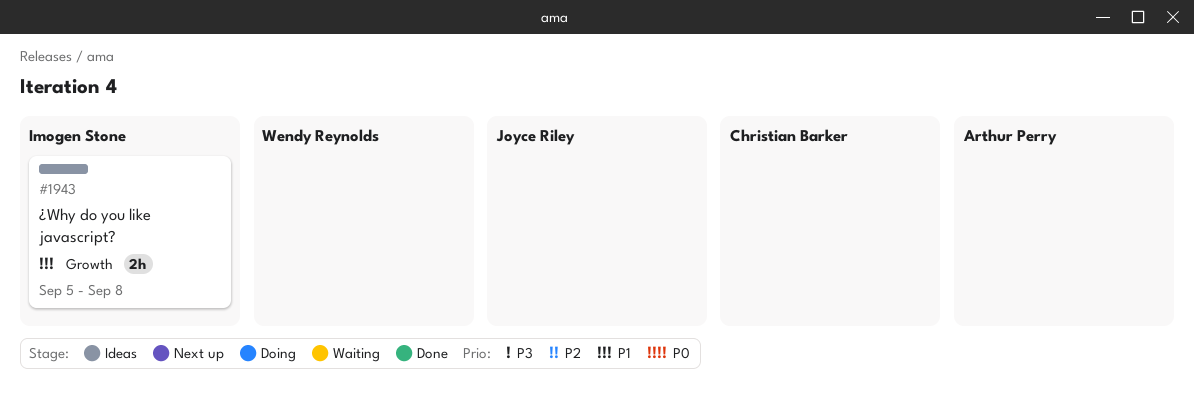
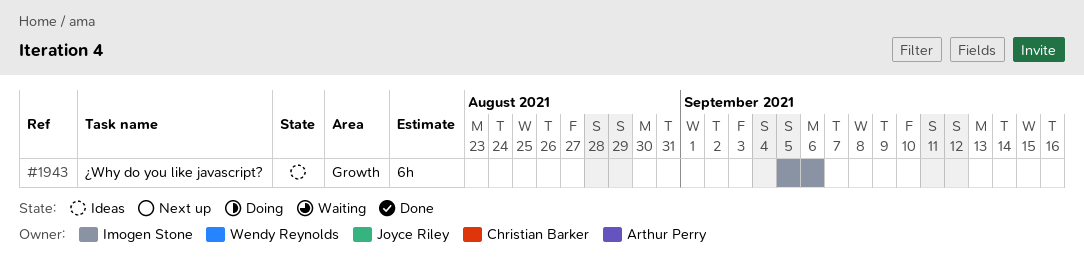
#1943, estimate: 2h -> 6h
#1943, due: Sep 8 -> Sep 6

